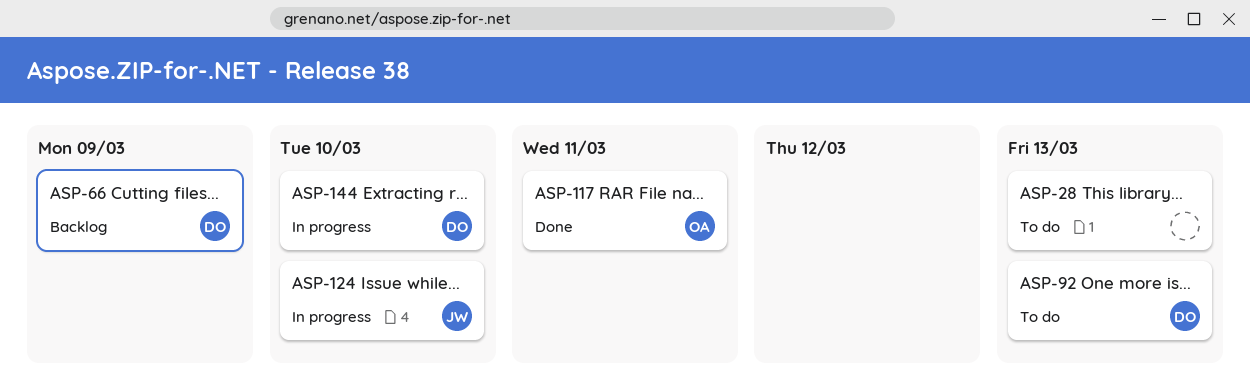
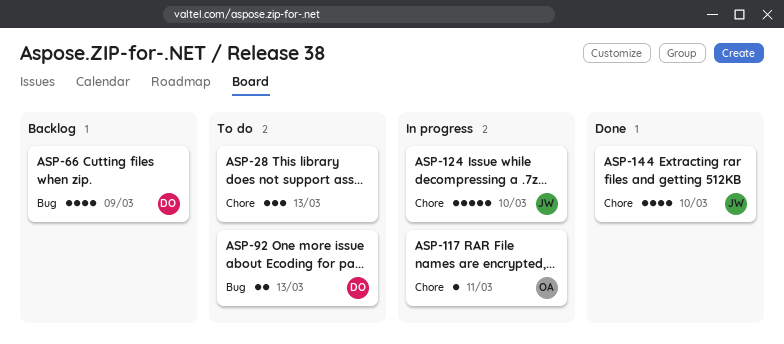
ASP-117, status: Done -> In progress
ASP-144, status: In progress -> Done
ASP-144, owner: DO -> JW

